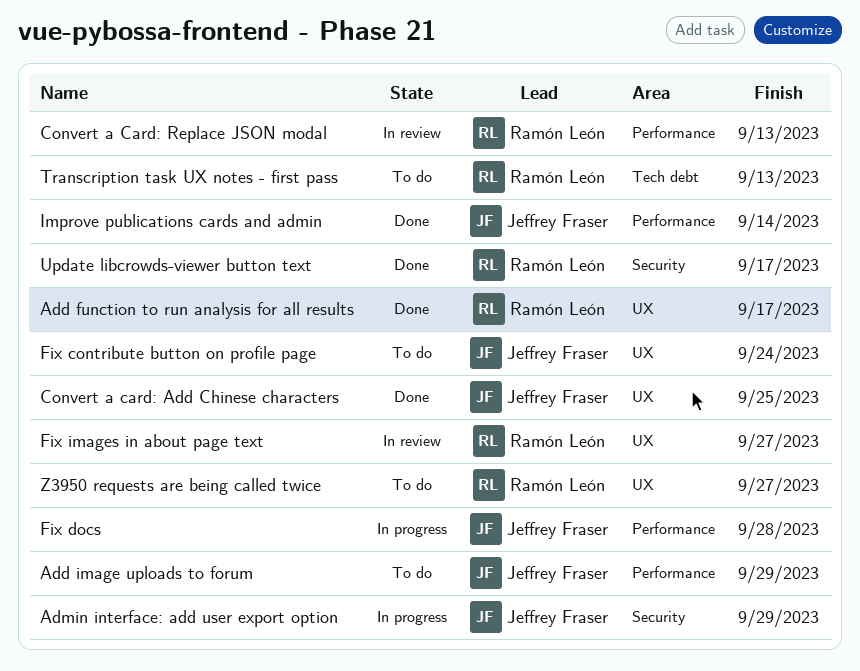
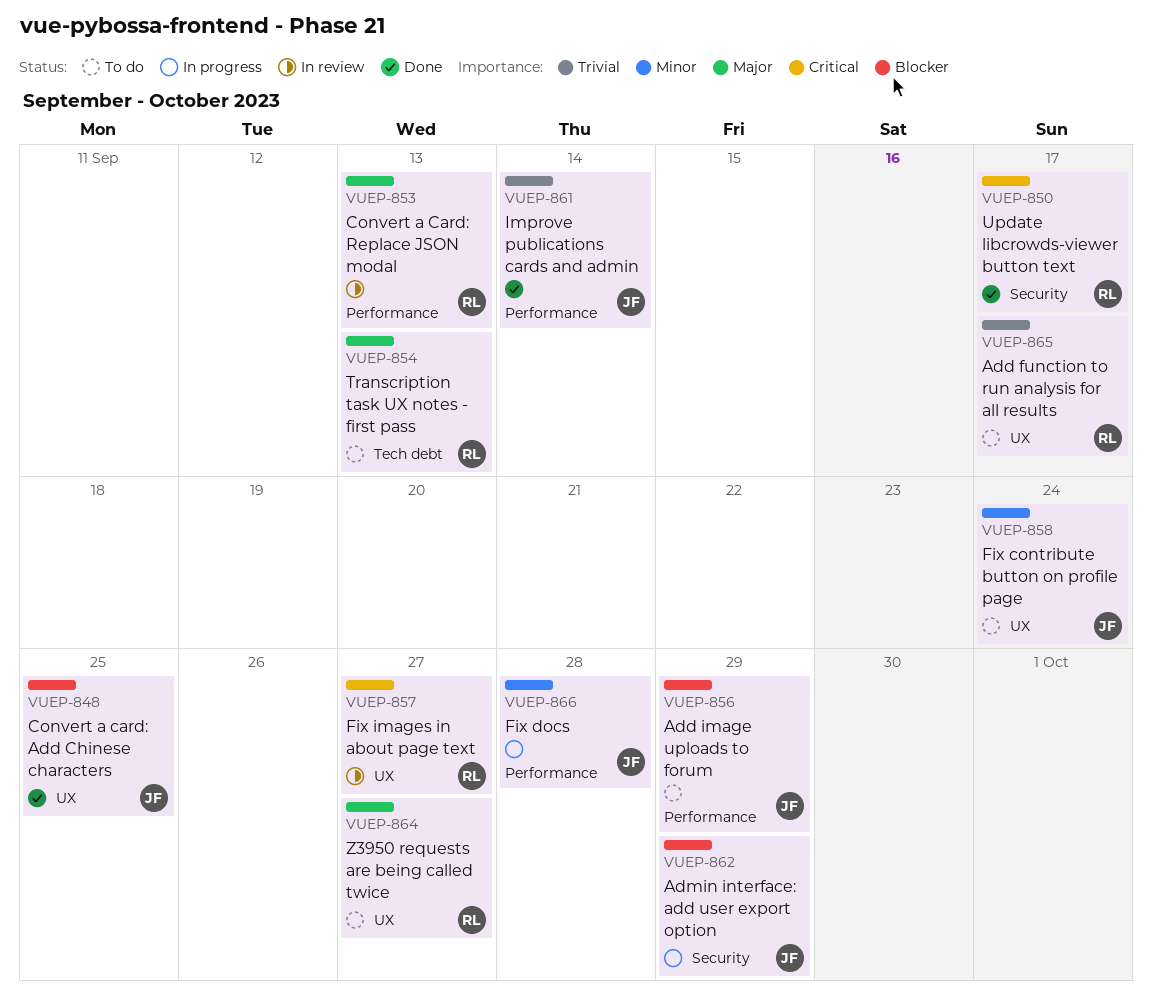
Add function to run analysis for all results, status: Done -> To do

